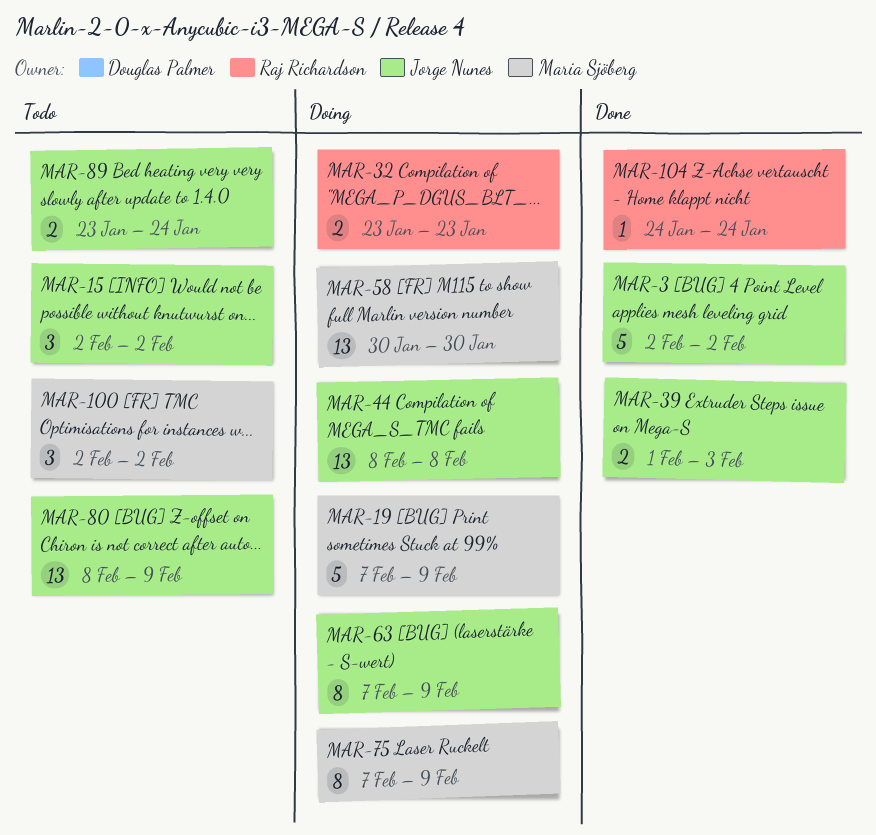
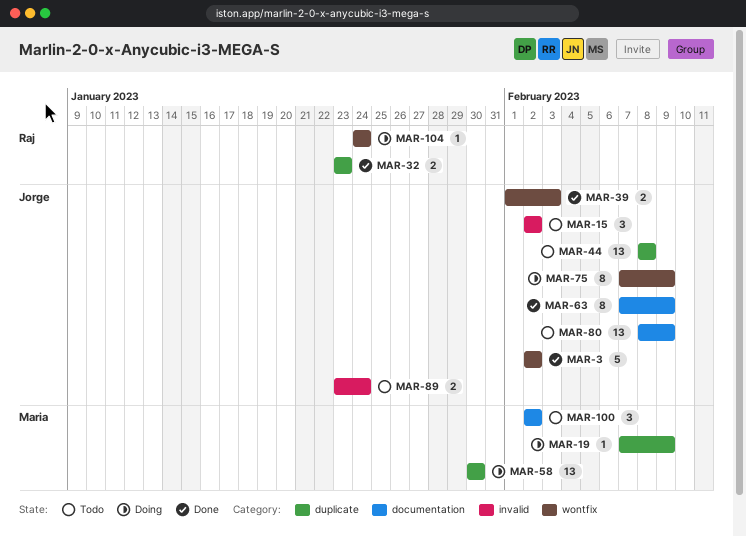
MAR-19, estimate: 5 -> 1
MAR-32, status: Doing -> Done
MAR-44, status: Doing -> Todo
MAR-63, status: Doing -> Done
MAR-75, owner: Maria Sjöberg -> Jorge Nunes
MAR-104, status: Done -> Doing

